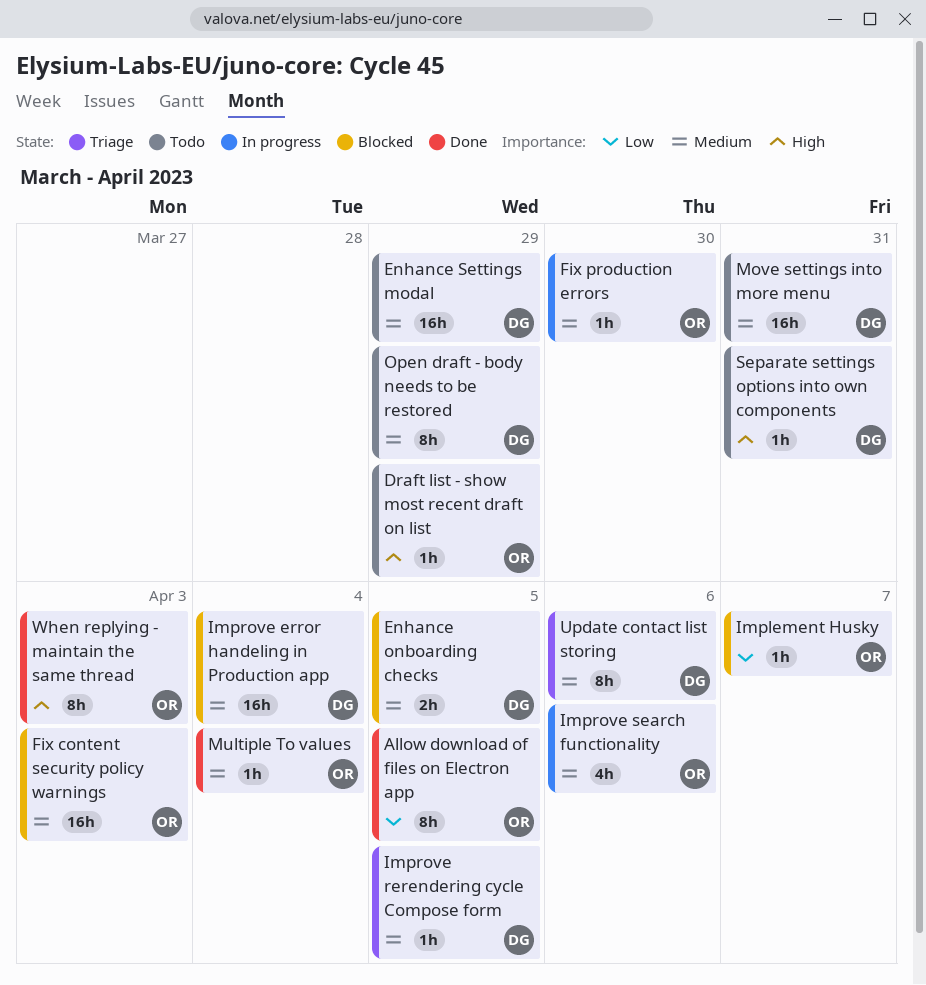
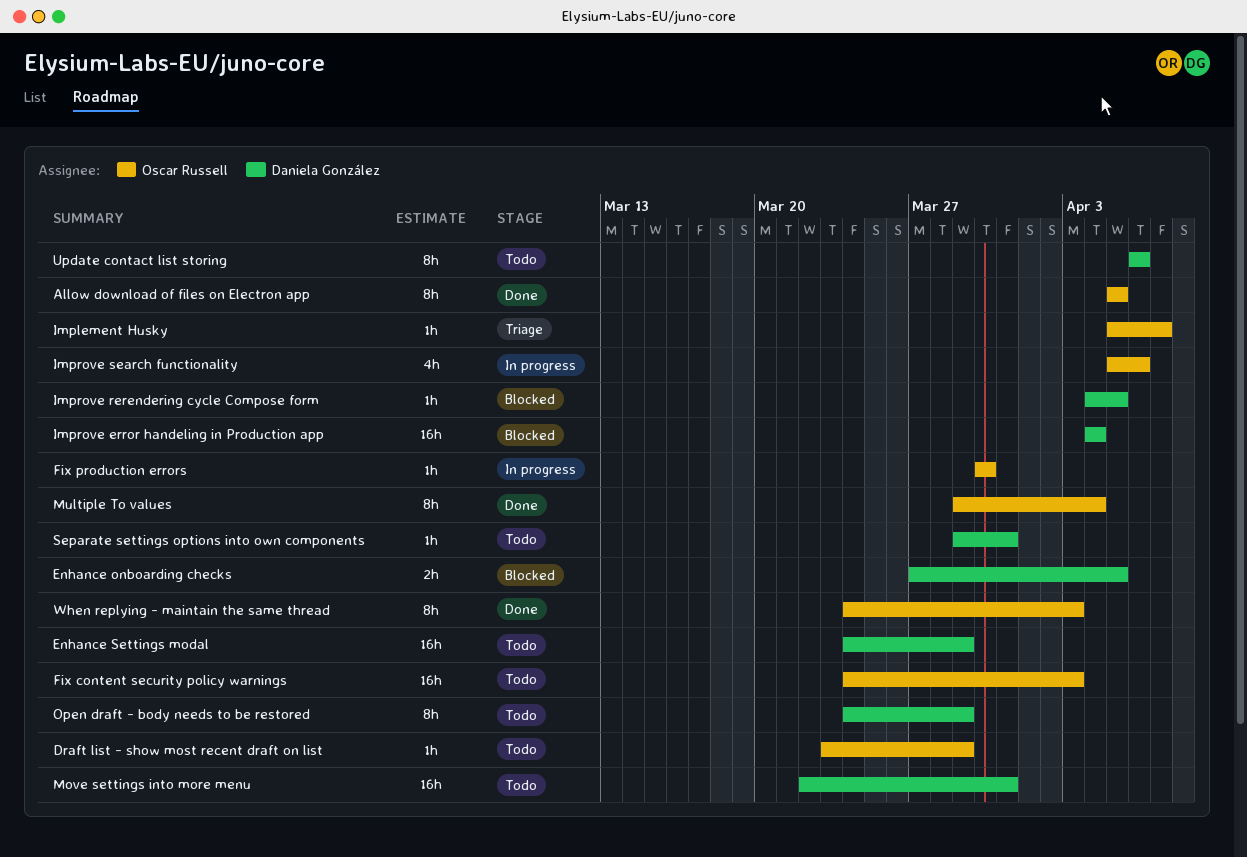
Fix content security policy warnings, status: Blocked -> Todo
Implement Husky, status: Blocked -> Triage
Improve rerendering cycle Compose form, status: Triage -> Blocked
Multiple To values, estimate: 1h -> 8h
Update contact list storing, status: Triage -> Todo

